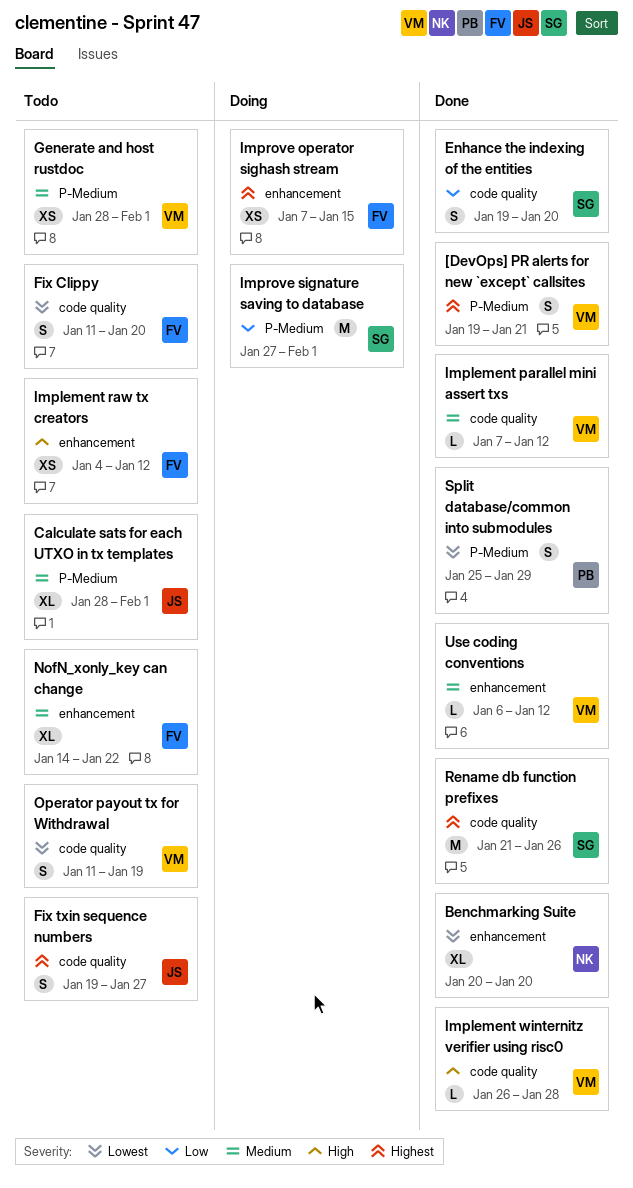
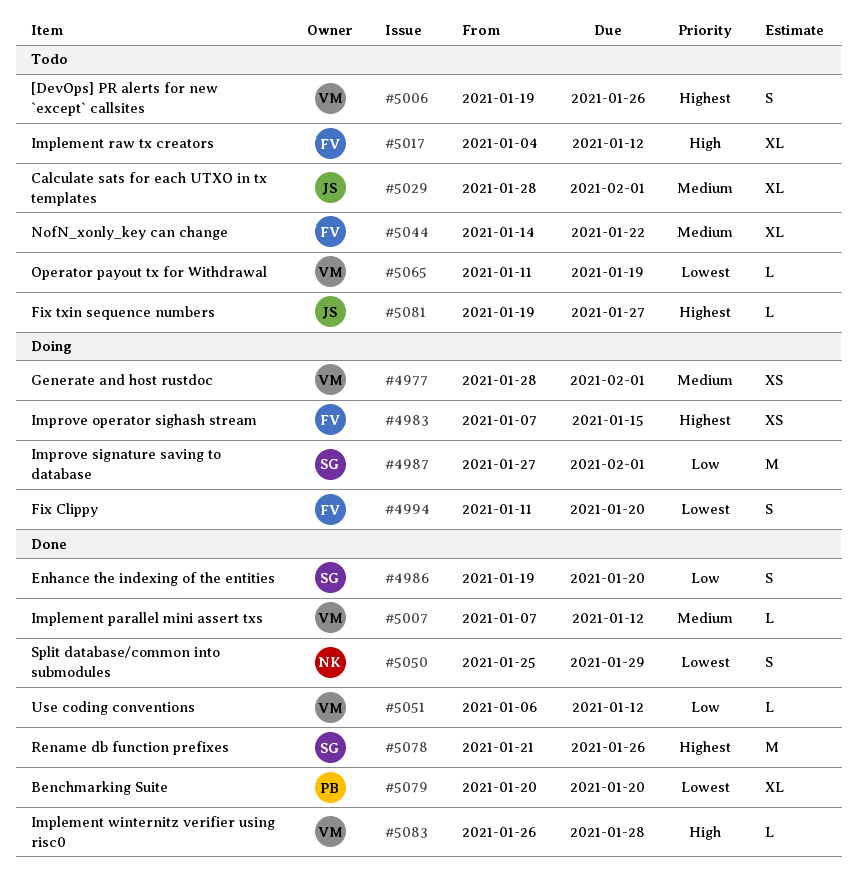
[DevOps] PR alerts for new `except` callsites, status: Done -> Todo
[DevOps] PR alerts for new `except` callsites, due: Jan 21 -> Jan 26
Benchmarking Suite, owner: NK -> PB
Fix Clippy, status: Todo -> Doing
Fix txin sequence numbers, estimate: S -> L
Generate and host rustdoc, status: Todo -> Doing
Implement raw tx creators, estimate: XS -> XL
Operator payout tx for Withdrawal, estimate: S -> L
Split database/common into submodules, owner: PB -> NK
Use coding conventions, priority: Medium -> Low

